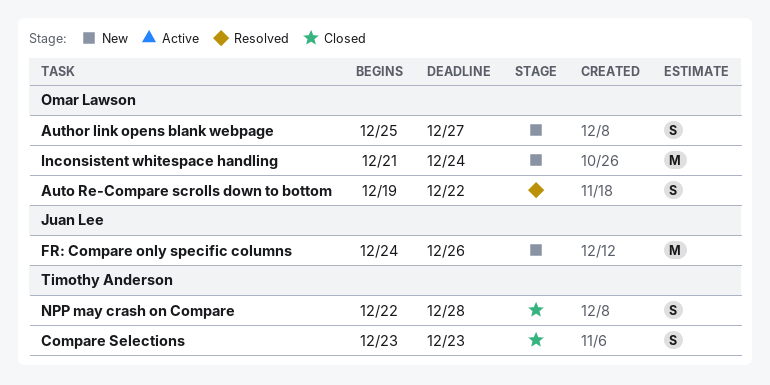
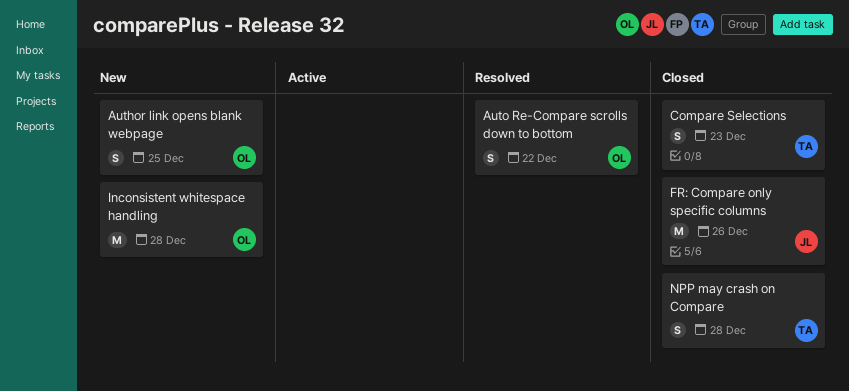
Author link opens blank webpage, due: Dec 27 -> Dec 25
FR: Compare only specific columns, status: New -> Closed
Inconsistent whitespace handling, due: Dec 24 -> Dec 28

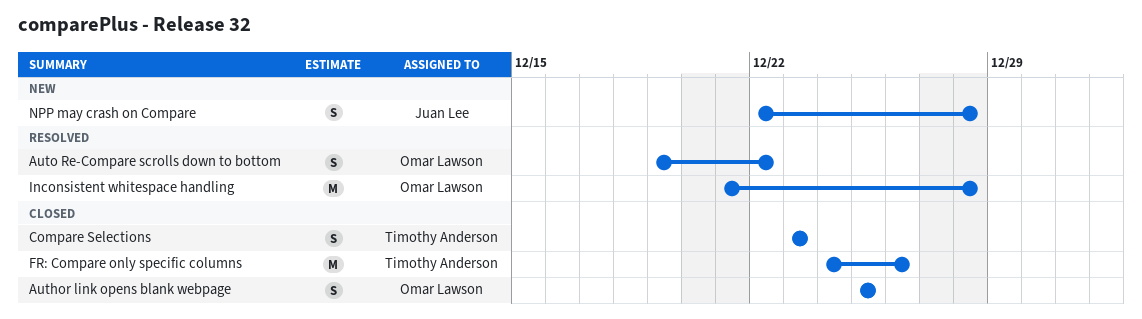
Author link opens blank webpage, status: New -> Closed
FR: Compare only specific columns, owner: Juan Lee -> Timothy Anderson
Inconsistent whitespace handling, status: New -> Resolved
NPP may crash on Compare, status: Closed -> New
NPP may crash on Compare, owner: Timothy Anderson -> Juan Lee

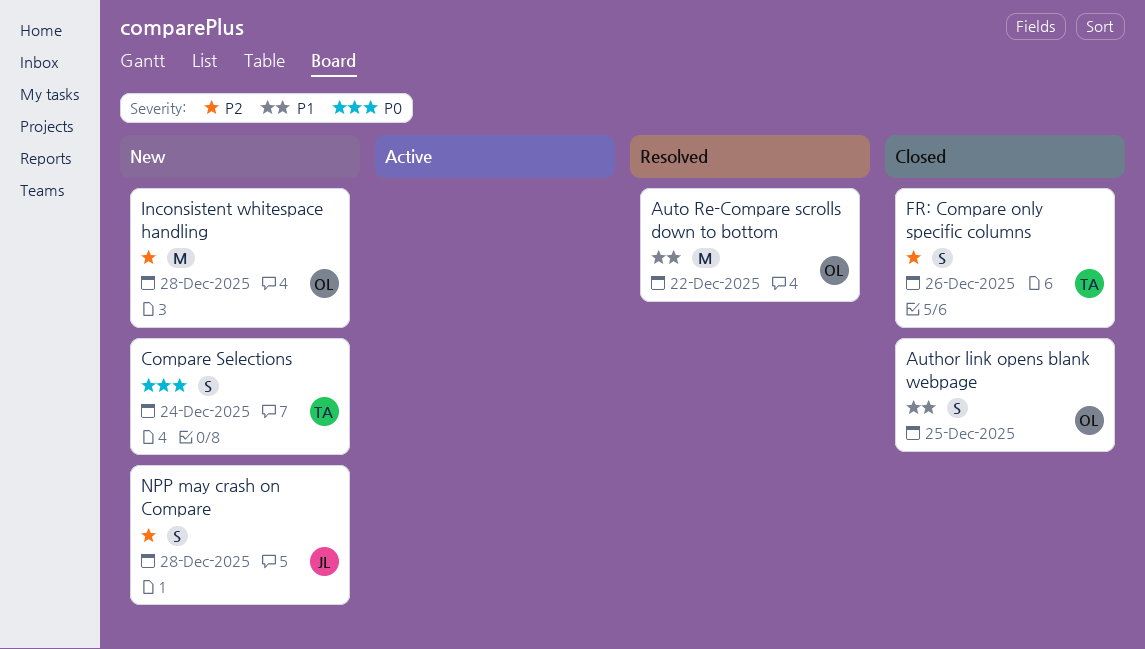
Auto Re-Compare scrolls down to bottom, estimate: S -> M
Compare Selections, status: Closed -> New
Compare Selections, due: Dec 23 -> Dec 24
FR: Compare only specific columns, estimate: M -> S
Inconsistent whitespace handling, status: Resolved -> New

